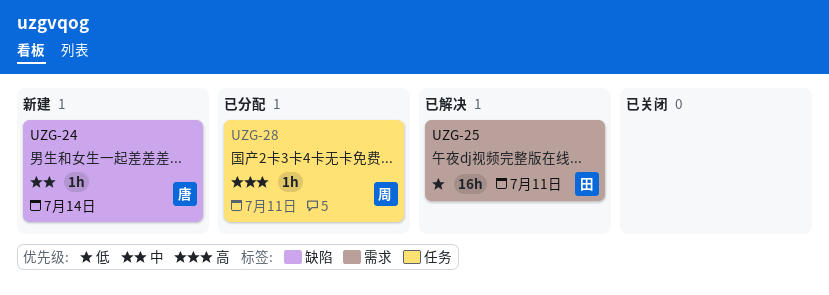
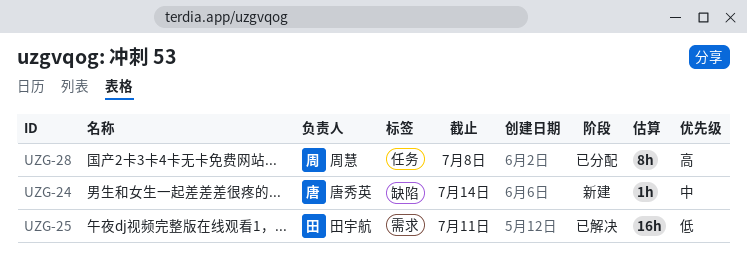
UZG-28, estimate: 1h -> 8h
UZG-28, due: Jul 11 -> Jul 8

